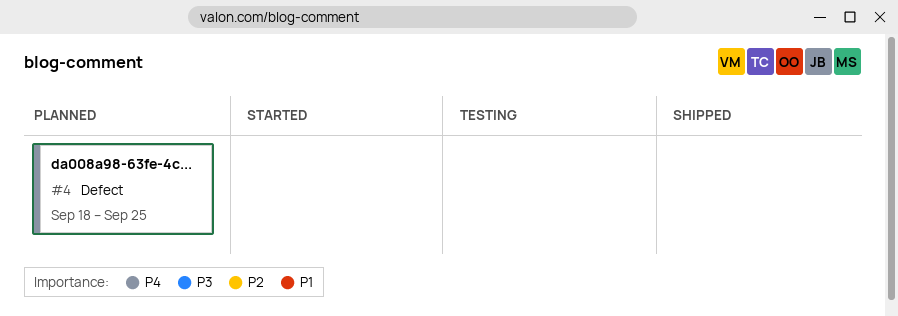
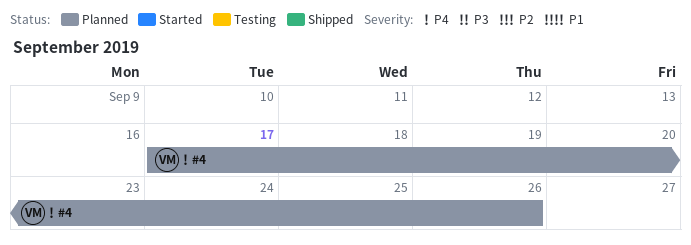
#4, start: Sep 18 -> Sep 17
#4, due: Sep 25 -> Sep 26

